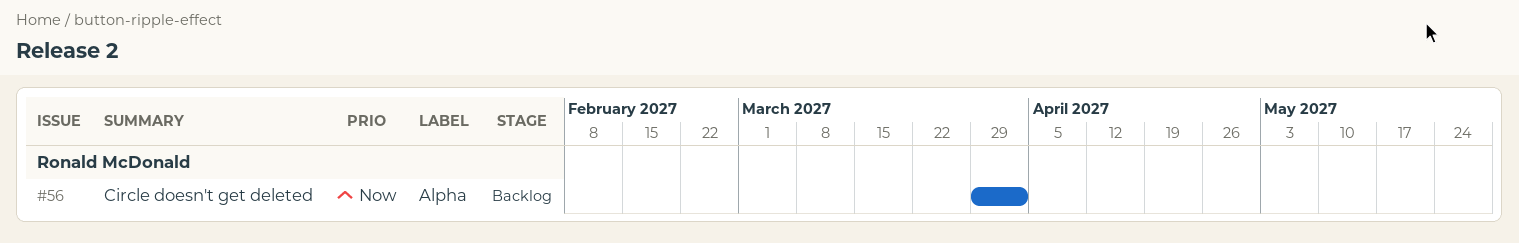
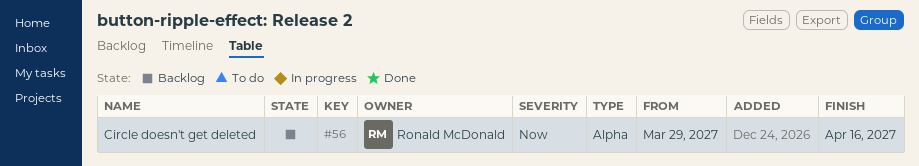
#56, due: Apr 2 -> Apr 16

